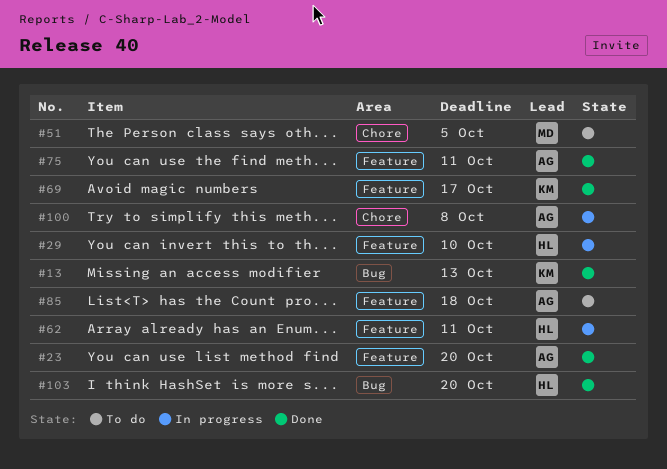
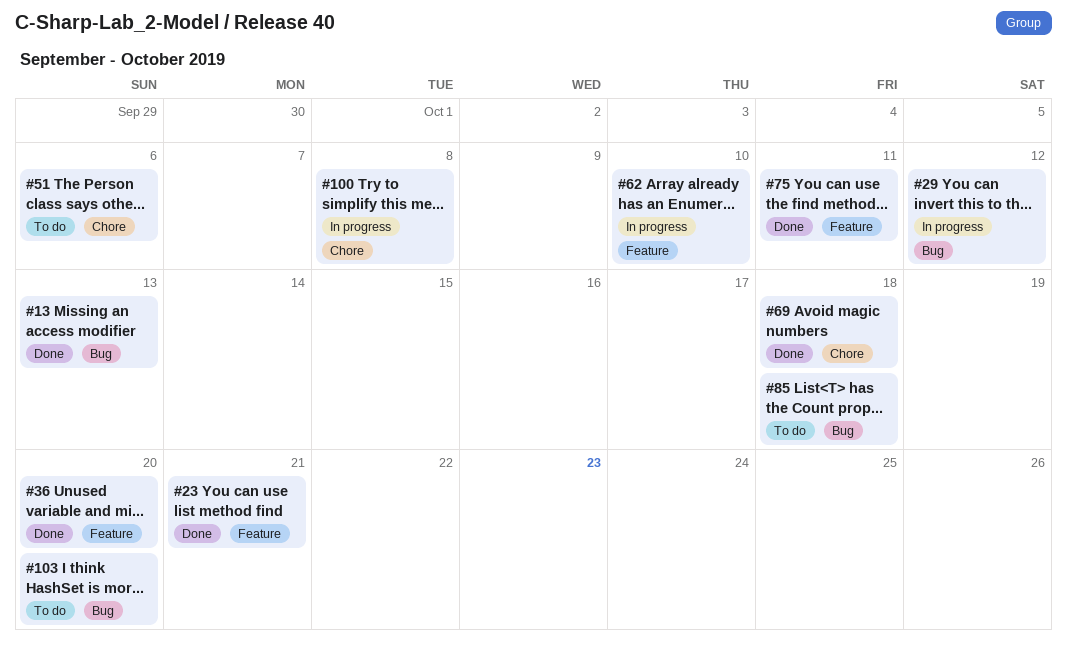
#23, due: Oct 20 -> Oct 21
#29, label: Feature -> Bug
#29, due: Oct 10 -> Oct 12
#36: none -> present
#51, due: Oct 5 -> Oct 6
#62, due: Oct 11 -> Oct 10
#69, label: Feature -> Chore
#69, due: Oct 17 -> Oct 18
#85, label: Feature -> Bug
#103, status: Done -> To do

